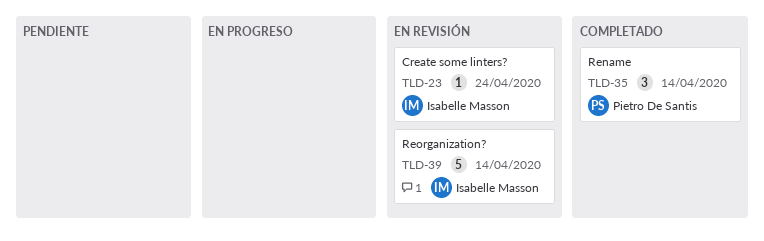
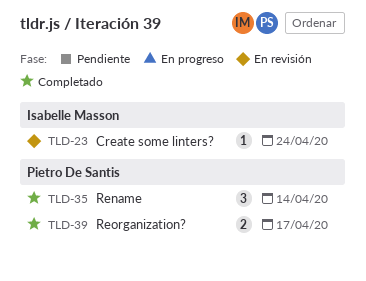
TLD-39, status: En revisión -> Completado
TLD-39, owner: Isabelle Masson -> Pietro De Santis
TLD-39, estimate: 5 -> 2
TLD-39, due: Apr 14 -> Apr 17

